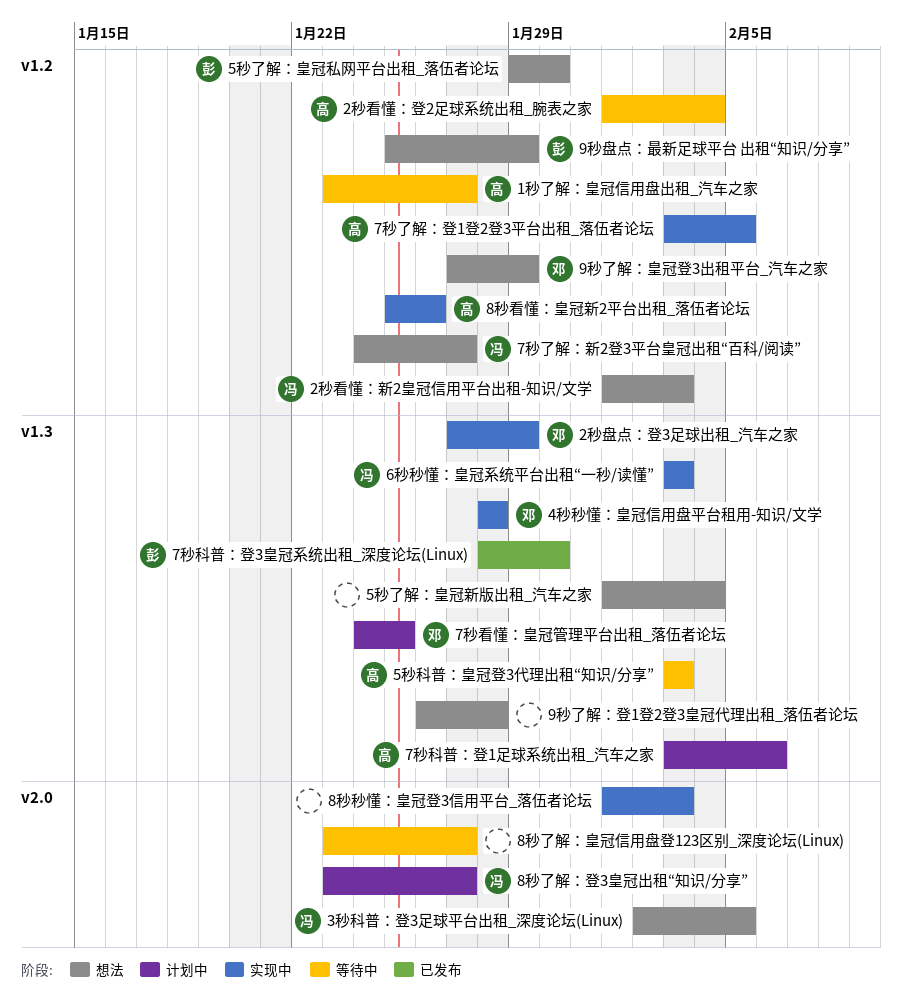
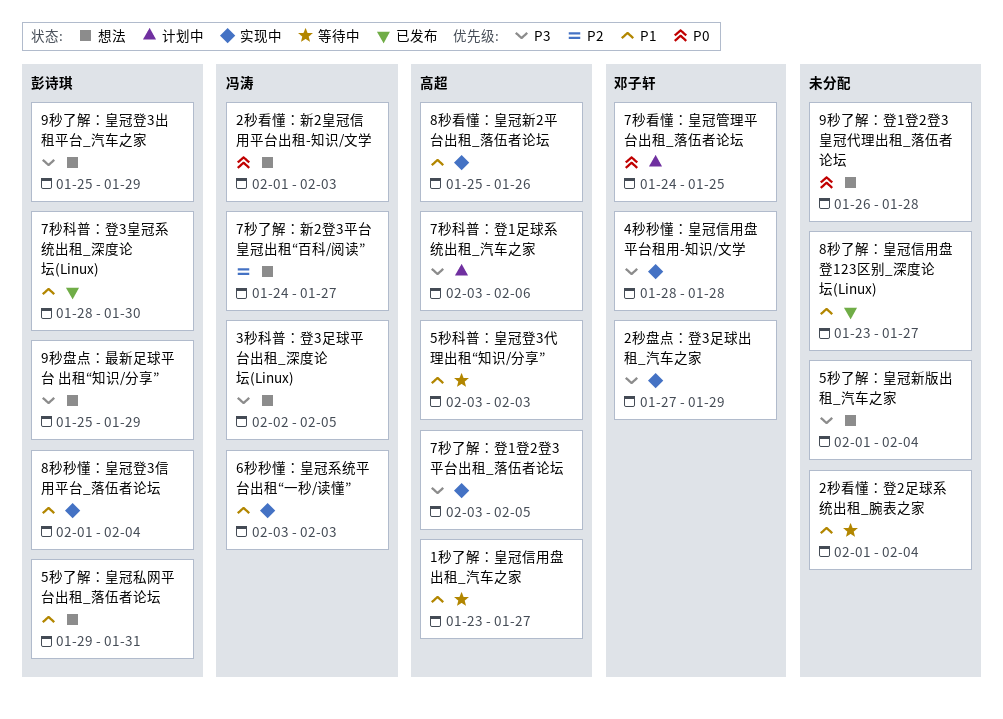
2秒看懂：登2足球系统出租_腕表之家, owner: 高超 -> none
5秒了解：皇冠私网平台出租_落伍者论坛, due: Jan 30 -> Jan 31
8秒了解：登3皇冠出租“知识/分享”: present -> none
8秒了解：皇冠信用盘登123区别_深度论坛(Linux), status: 等待中 -> 已发布
8秒秒懂：皇冠登3信用平台_落伍者论坛, owner: none -> 彭诗琪
8秒秒懂：皇冠登3信用平台_落伍者论坛, due: Feb 3 -> Feb 4
9秒了解：皇冠登3出租平台_汽车之家, owner: 邓子轩 -> 彭诗琪
9秒了解：皇冠登3出租平台_汽车之家, start: Jan 27 -> Jan 25

